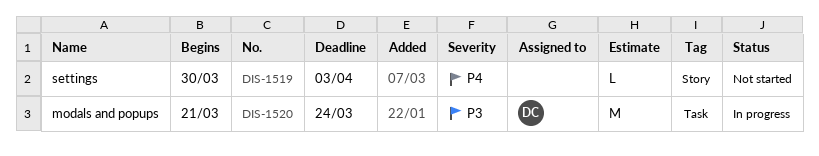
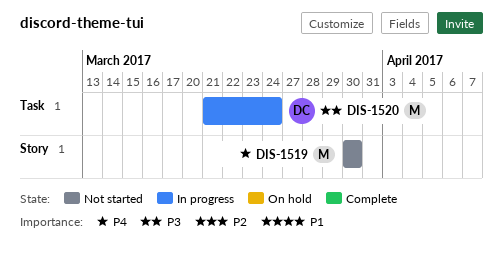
DIS-1519, estimate: L -> M
DIS-1519, due: Apr 3 -> Mar 30

